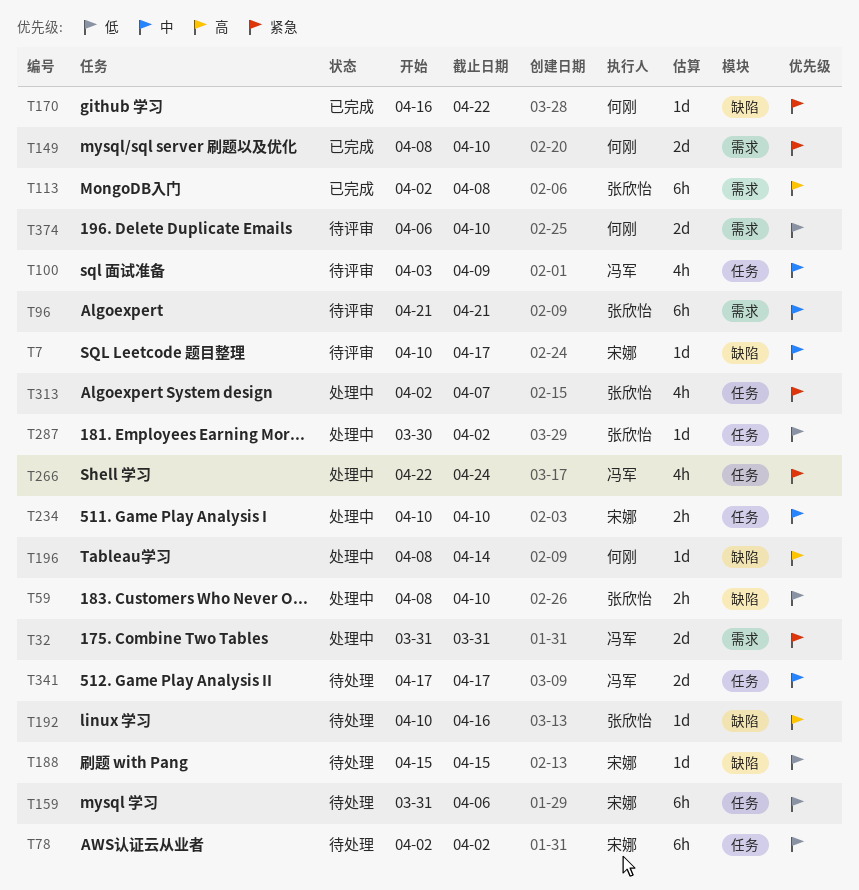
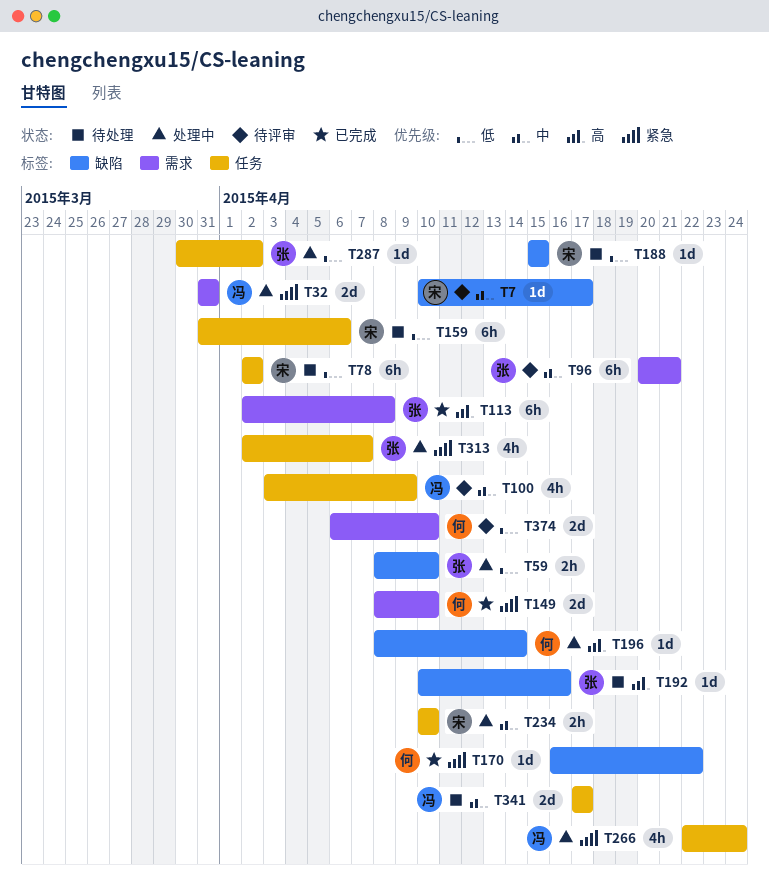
T96, start: Apr 21 -> Apr 20

